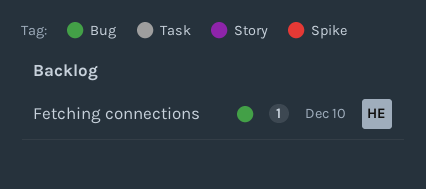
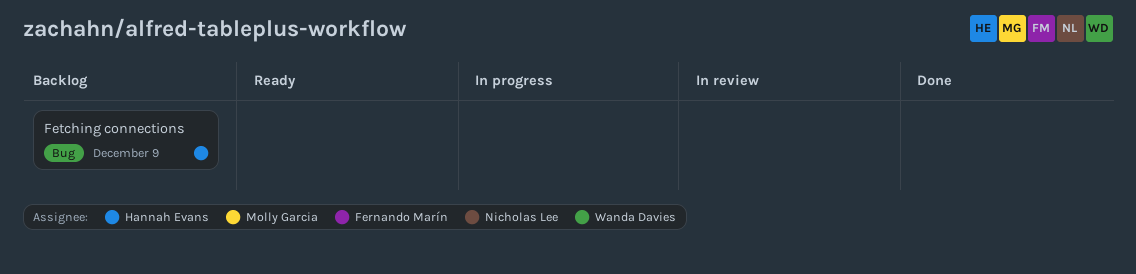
Fetching connections, due: Dec 10 -> Dec 9

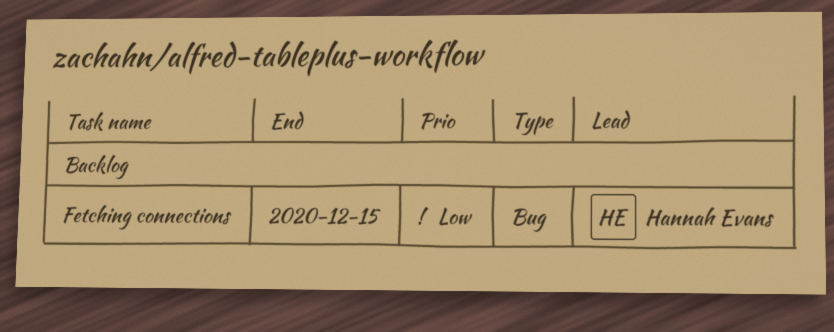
Fetching connections, due: Dec 9 -> Dec 15

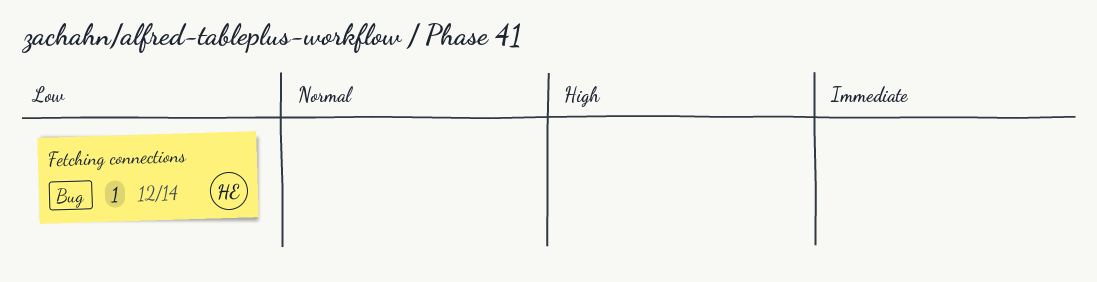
Fetching connections, due: Dec 15 -> Dec 14

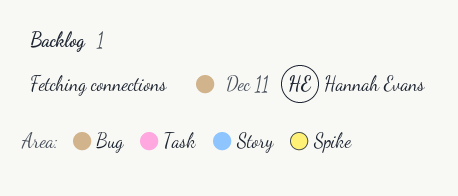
Fetching connections, due: Dec 14 -> Dec 11

